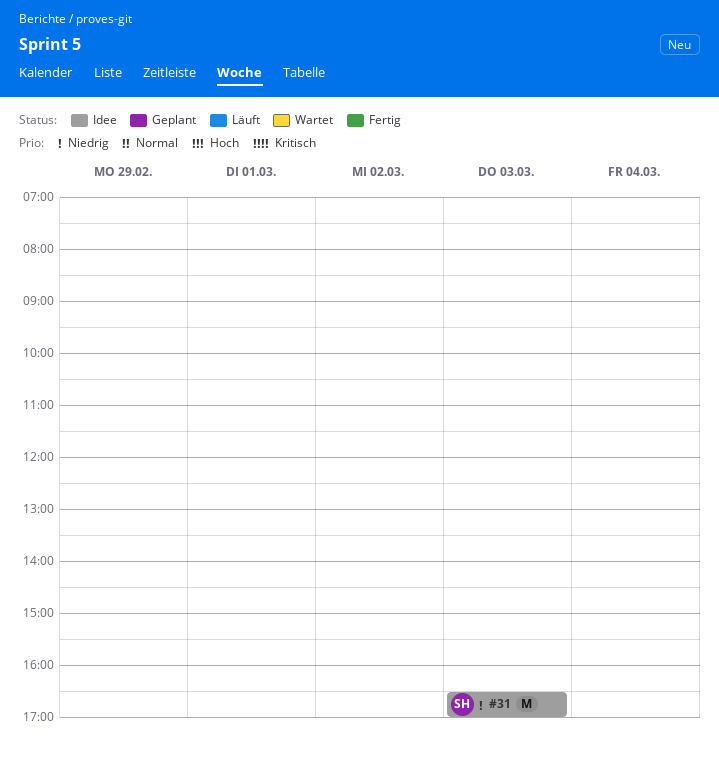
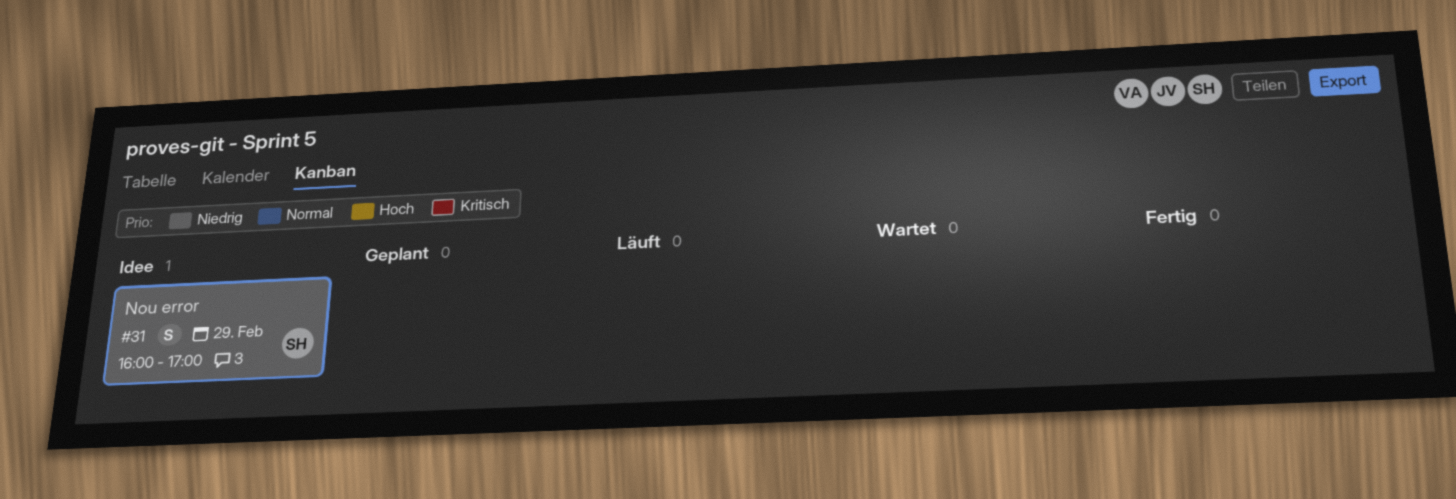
#31, estimate: M -> S
#31, day: Mar 3 -> Feb 29
#31, begins: 16:30 -> 16:00

